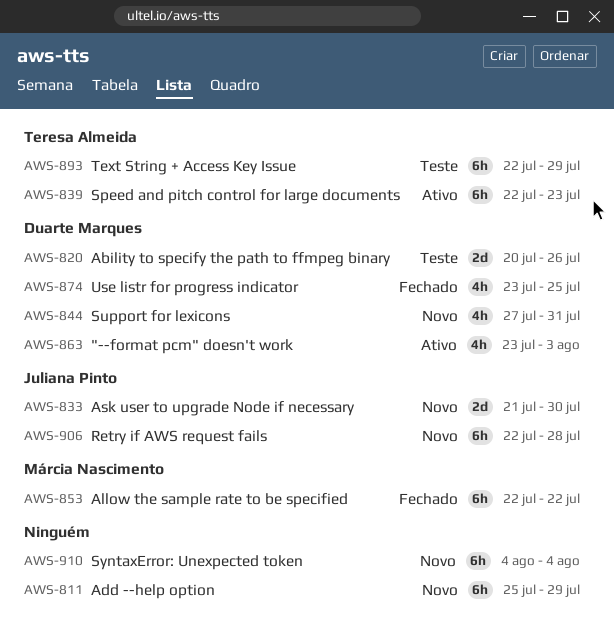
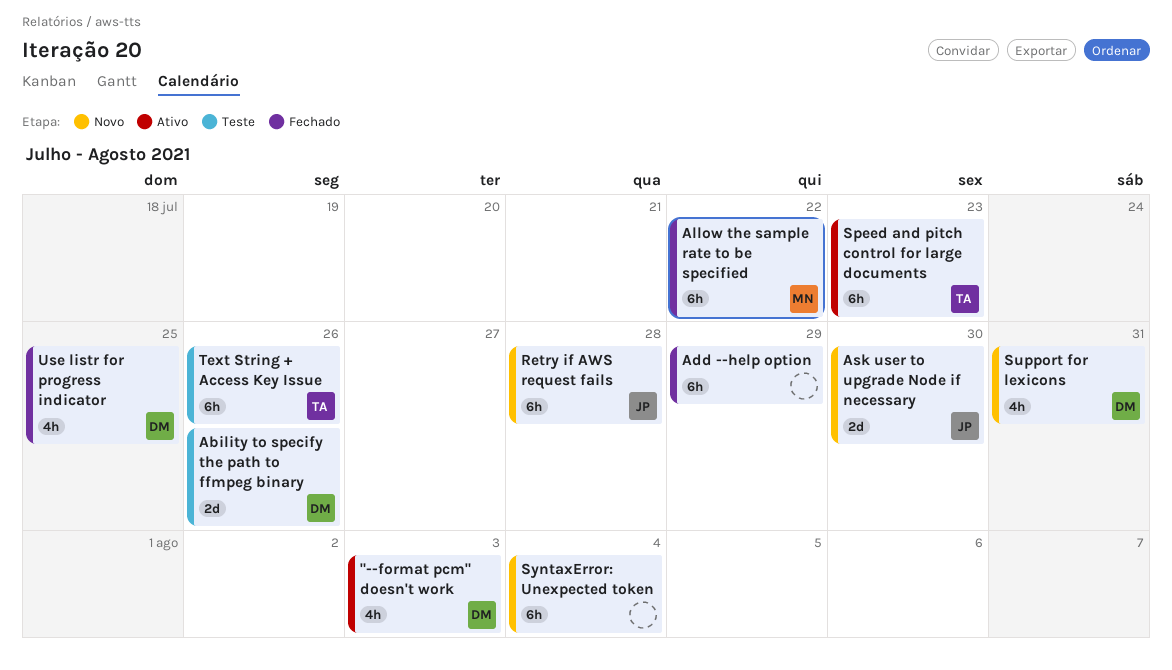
Add --help option, status: Novo -> Fechado
Text String + Access Key Issue, due: Jul 29 -> Jul 26

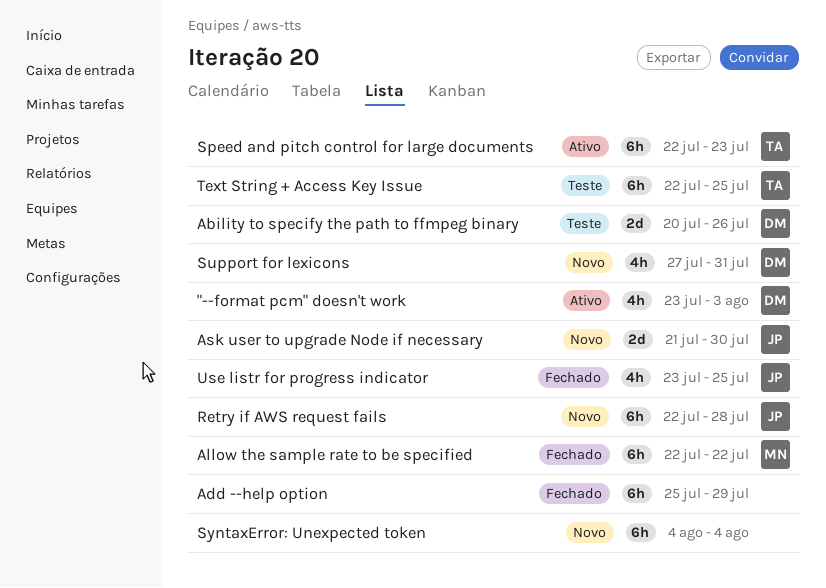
Text String + Access Key Issue, due: Jul 26 -> Jul 25
Use listr for progress indicator, owner: DM -> JP

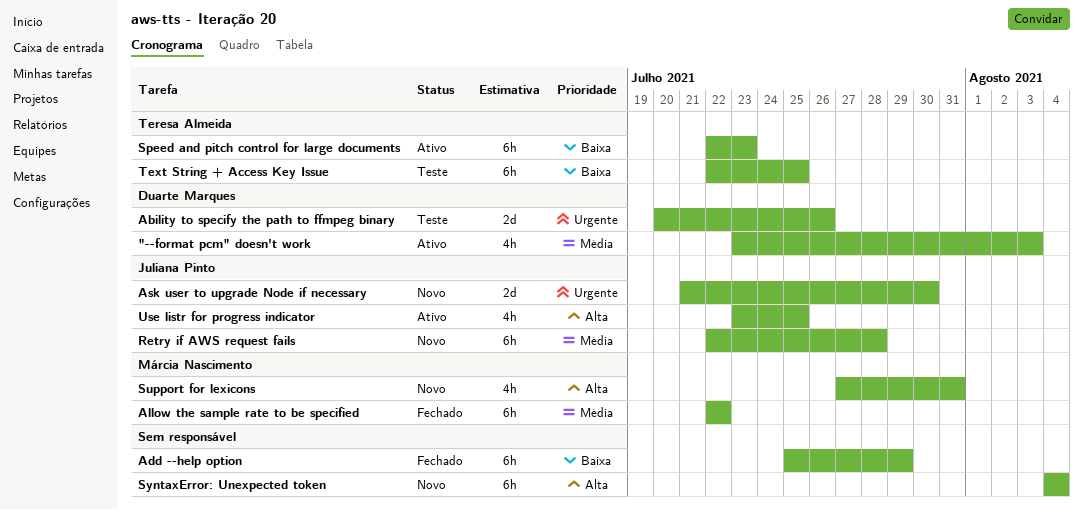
Support for lexicons, owner: Duarte Marques -> Márcia Nascimento
Use listr for progress indicator, status: Fechado -> Ativo

